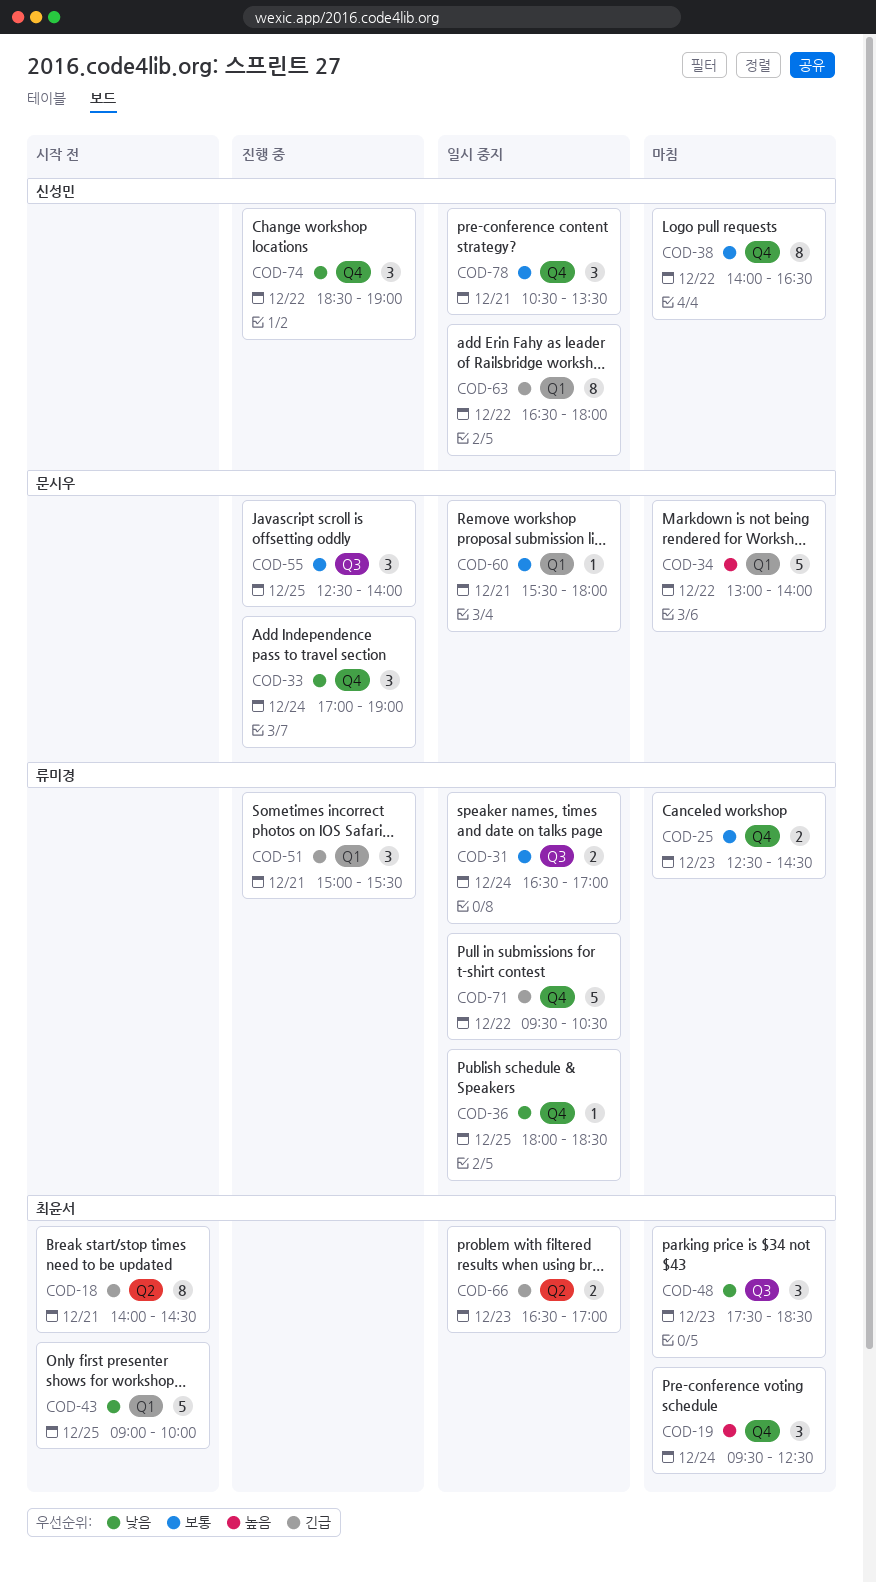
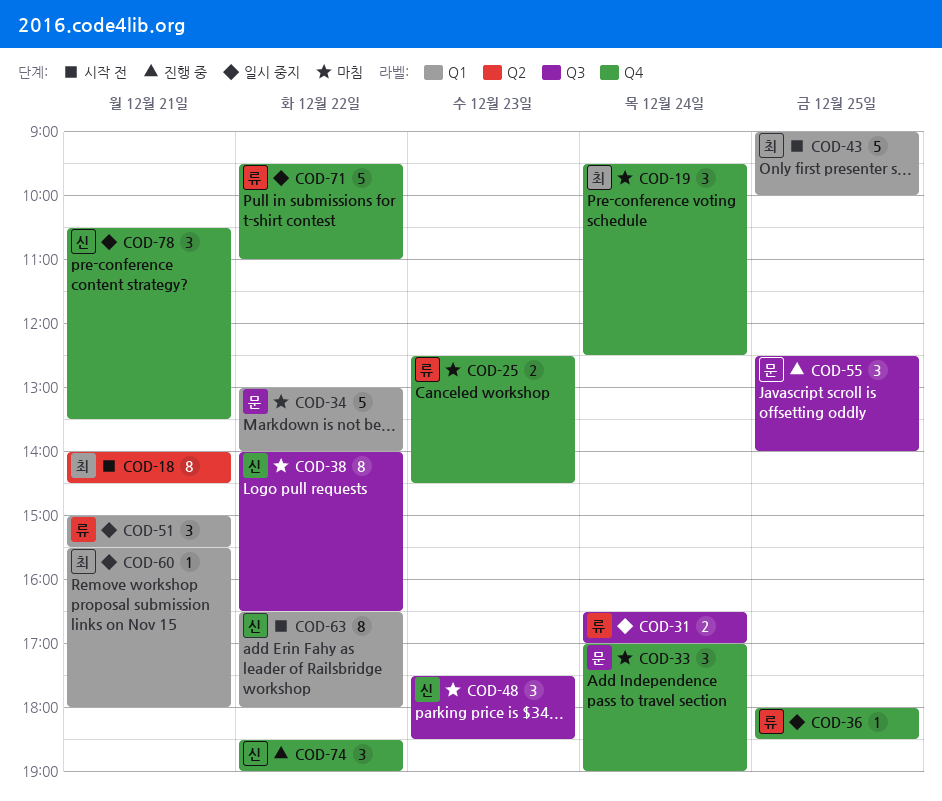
COD-33, status: 진행 중 -> 마침
COD-38, label: Q4 -> Q3
COD-48, owner: 최윤서 -> 신성민
COD-51, status: 진행 중 -> 일시 중지
COD-60, owner: 문시우 -> 최윤서
COD-63, status: 일시 중지 -> 시작 전
COD-66: present -> none
COD-71, ends: 10:30 -> 11:00

